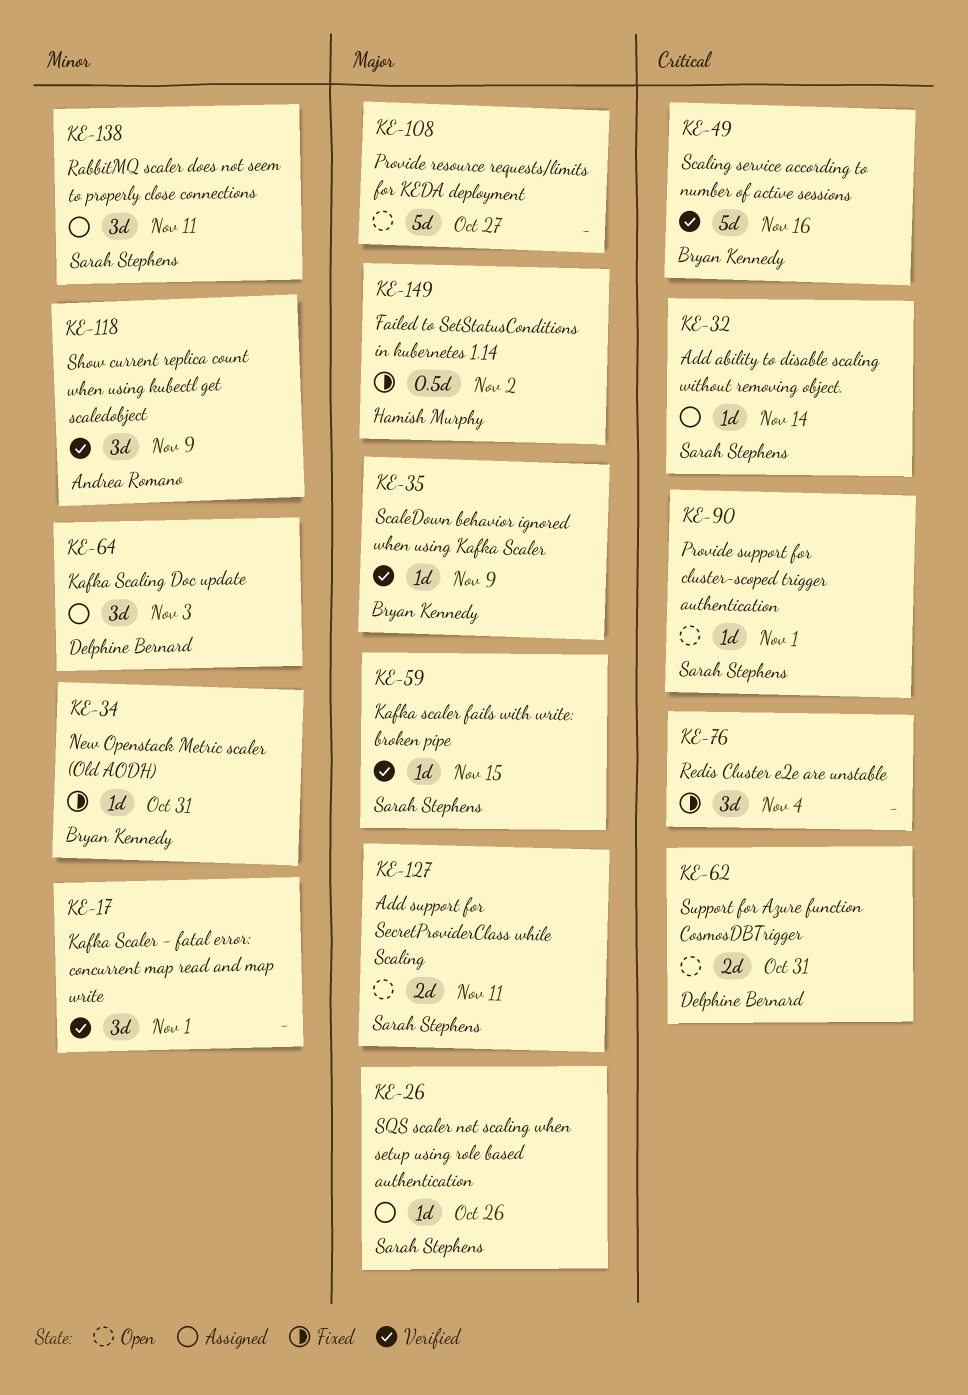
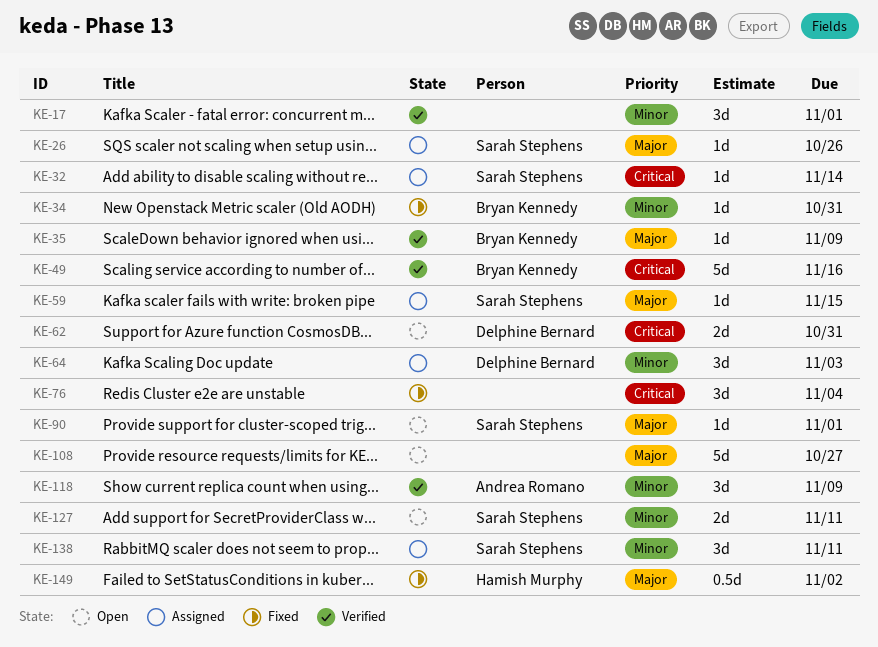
KE-59, status: Verified -> Assigned
KE-90, priority: Critical -> Major
KE-127, priority: Major -> Minor

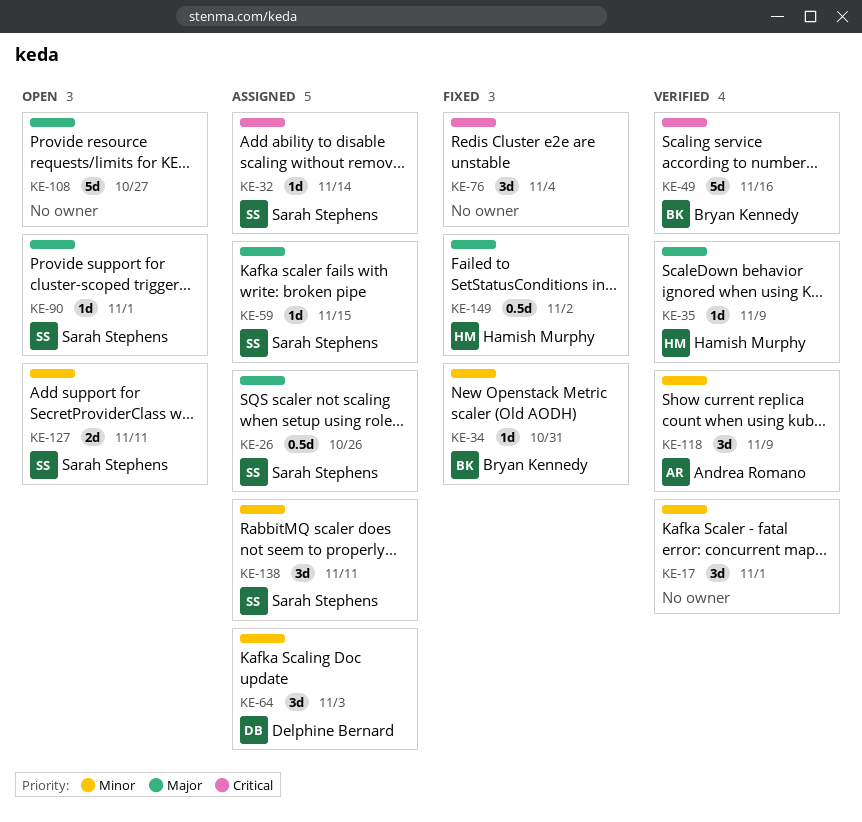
KE-26, estimate: 1d -> 0.5d
KE-35, owner: Bryan Kennedy -> Hamish Murphy
KE-62: present -> none

